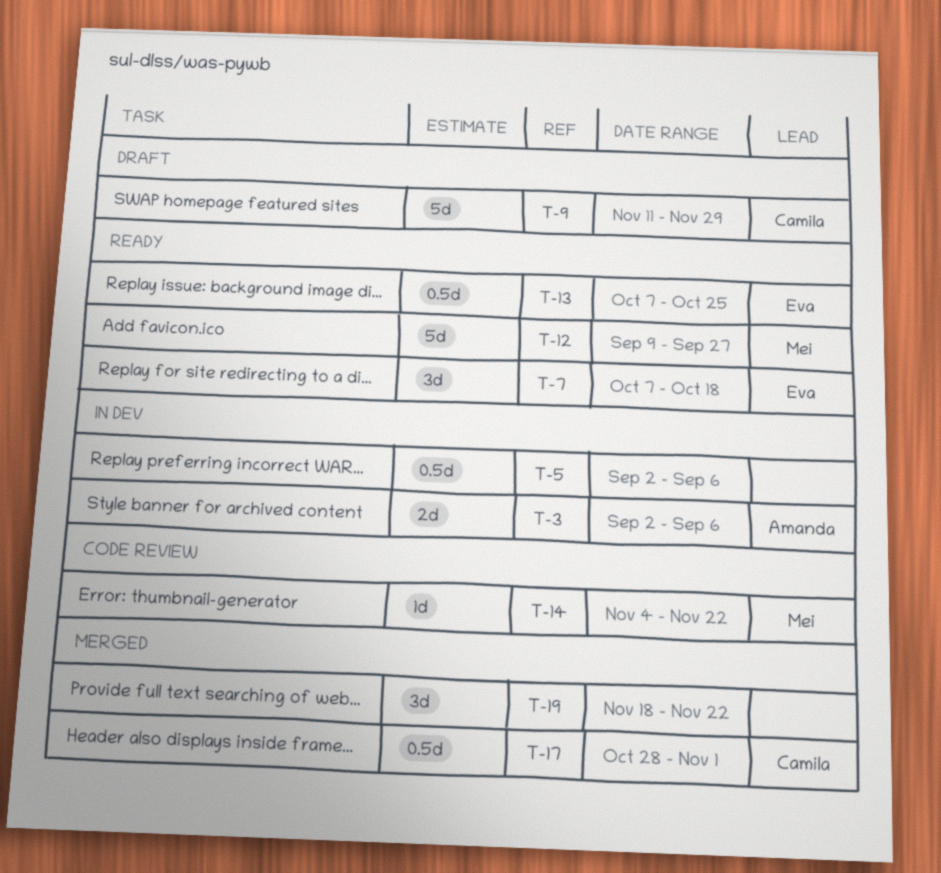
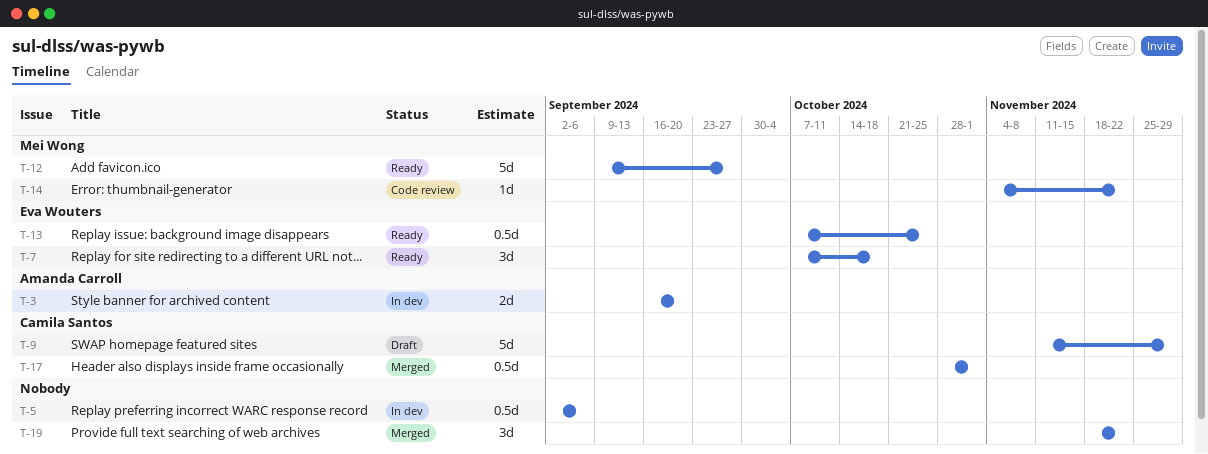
T-3, start: Sep 2 -> Sep 16
T-3, due: Sep 6 -> Sep 20

